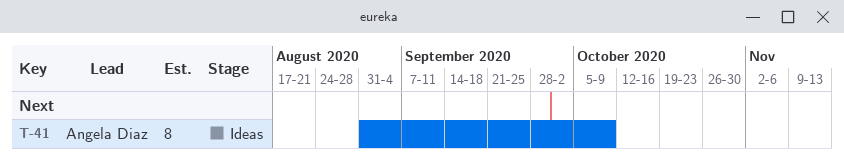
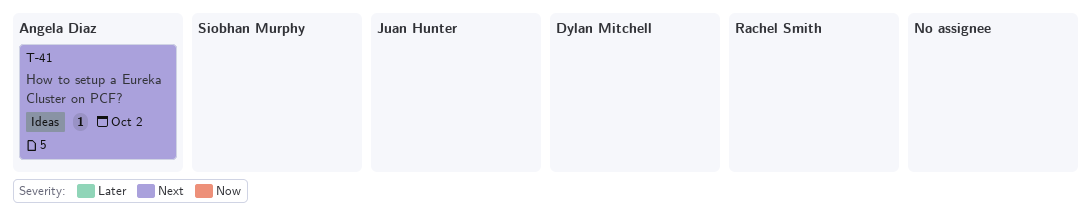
T-41, estimate: 8 -> 1
T-41, due: Oct 9 -> Oct 2

